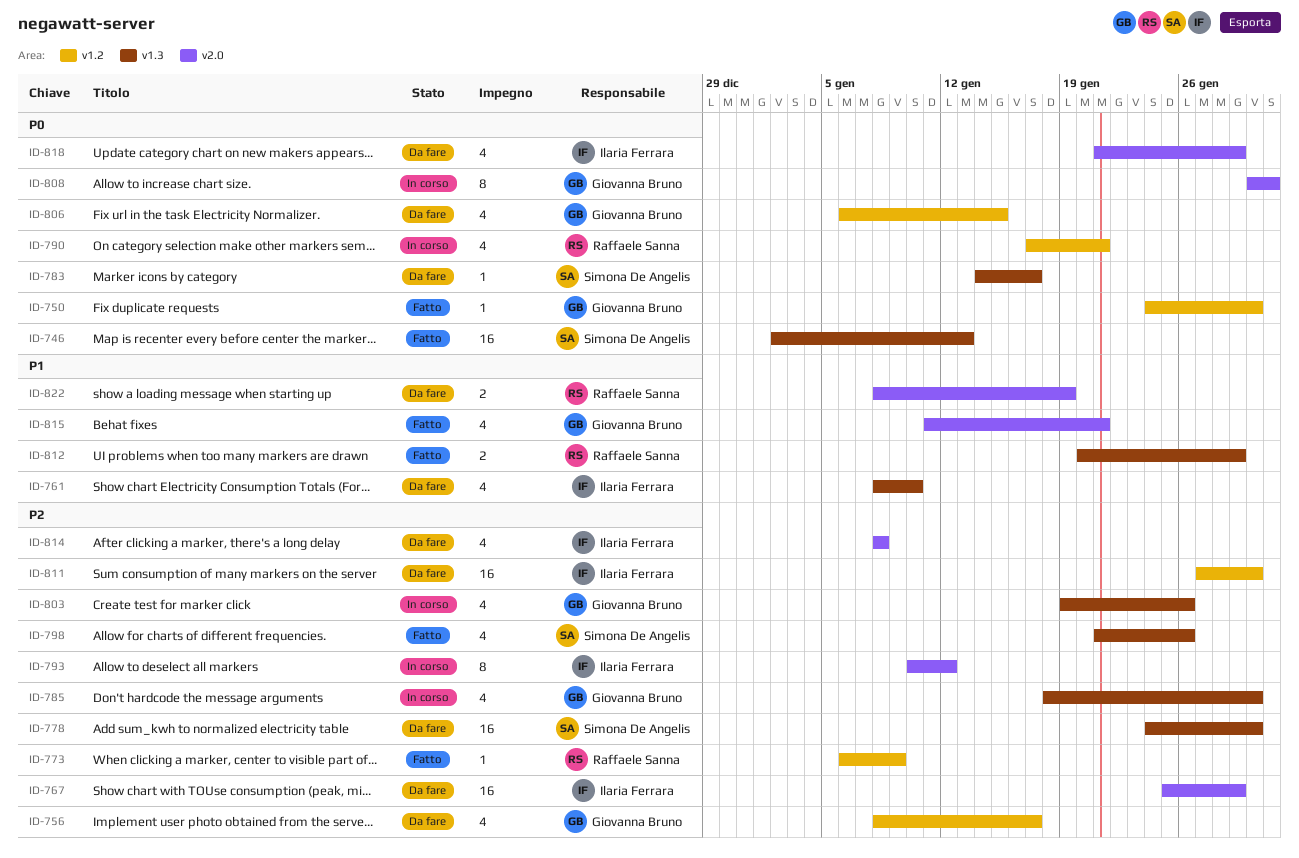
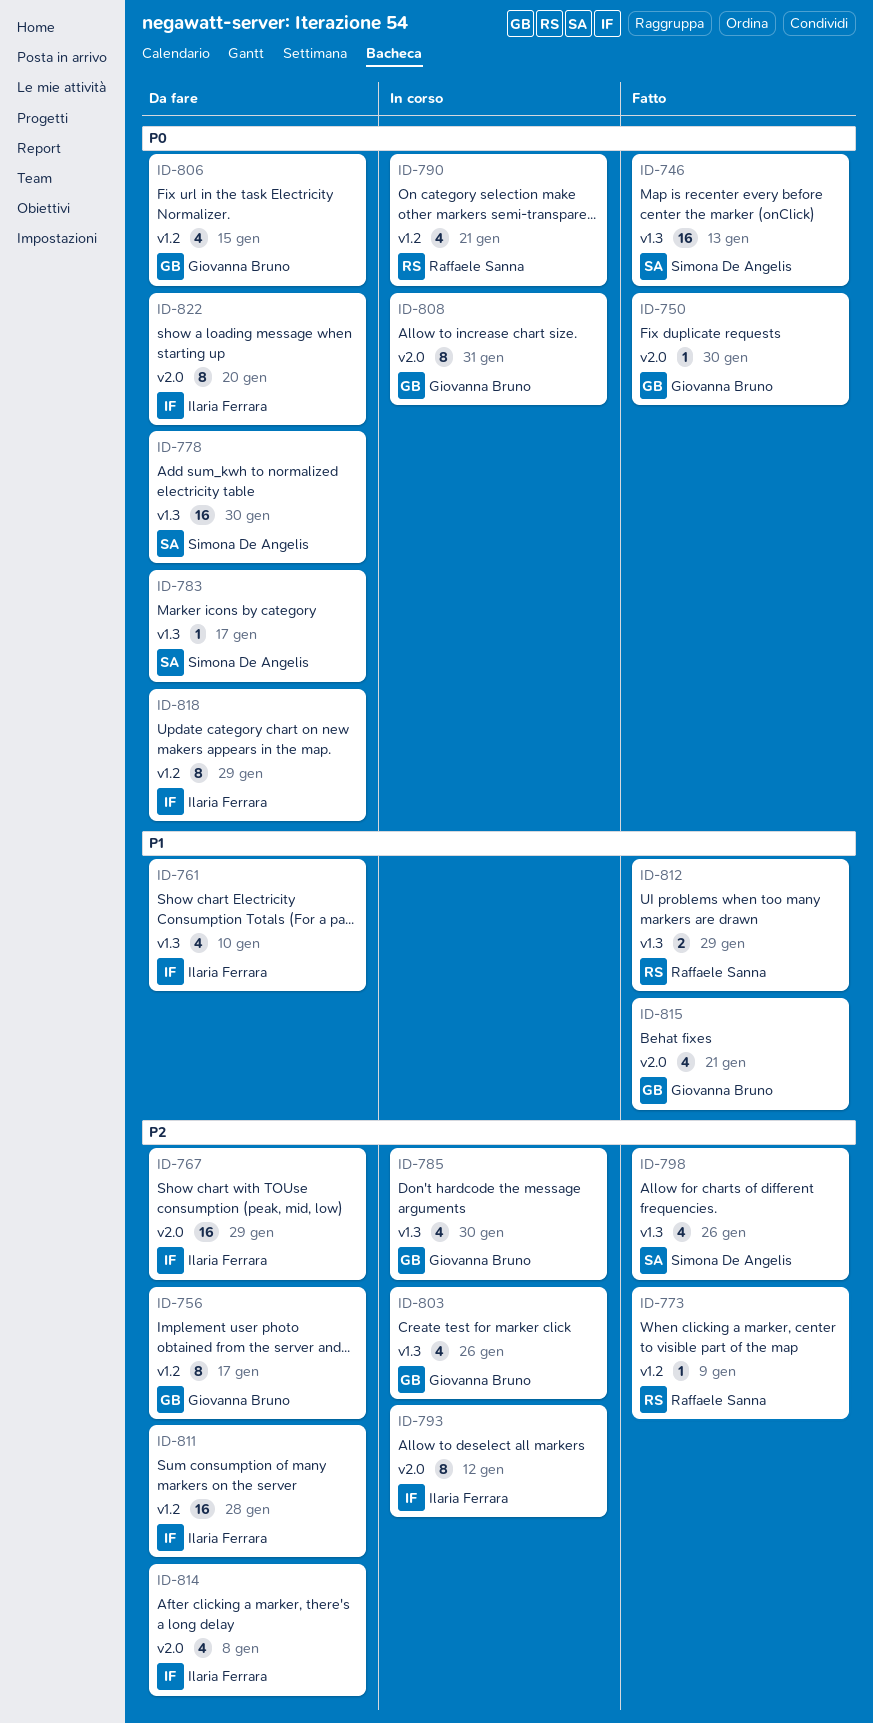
ID-750, label: v1.2 -> v2.0
ID-756, estimate: 4 -> 8
ID-778, priority: P2 -> P0
ID-811, due: Jan 30 -> Jan 28
ID-818, label: v2.0 -> v1.2
ID-818, estimate: 4 -> 8
ID-822, owner: Raffaele Sanna -> Ilaria Ferrara
ID-822, priority: P1 -> P0
ID-822, estimate: 2 -> 8
ID-822, due: Jan 19 -> Jan 20

